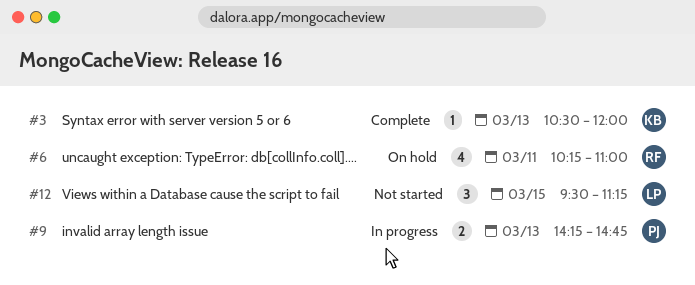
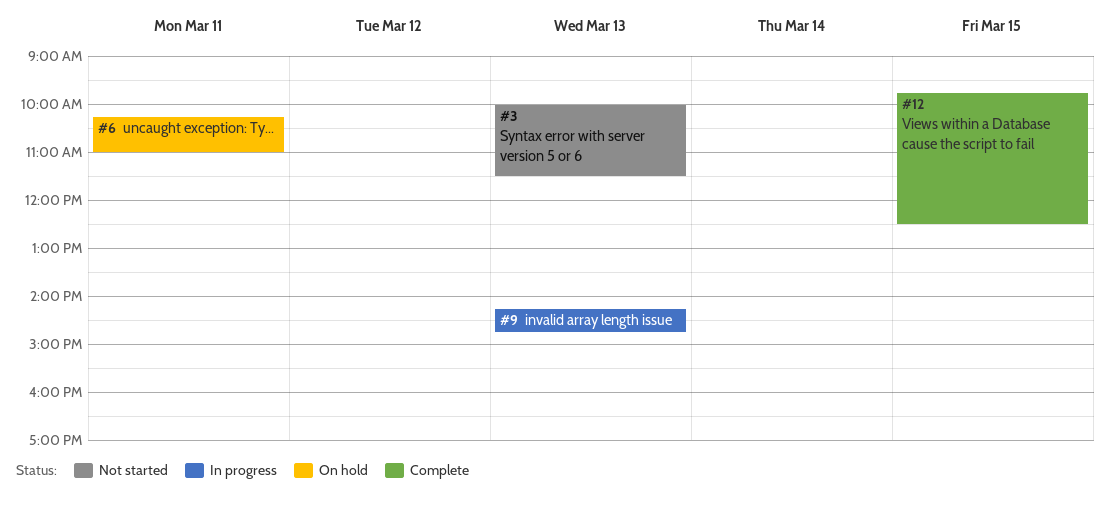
#3, status: Complete -> Not started
#3, begins: 10:30 -> 10:00
#3, ends: 12:00 -> 11:30
#12, status: Not started -> Complete
#12, begins: 09:30 -> 09:45
#12, ends: 11:15 -> 12:30

